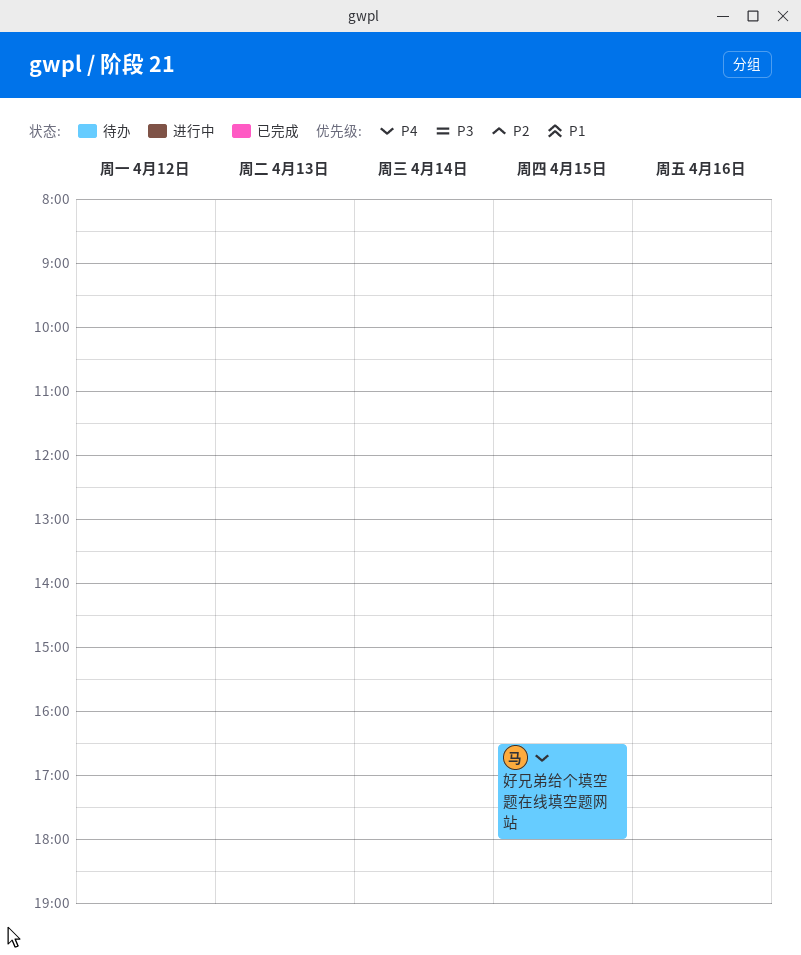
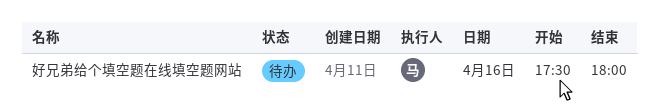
好兄弟给个填空题在线填空题网站, day: Apr 15 -> Apr 16
好兄弟给个填空题在线填空题网站, begins: 16:30 -> 17:30

